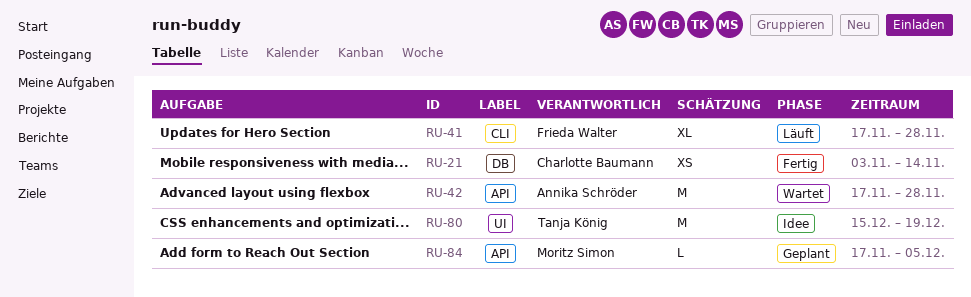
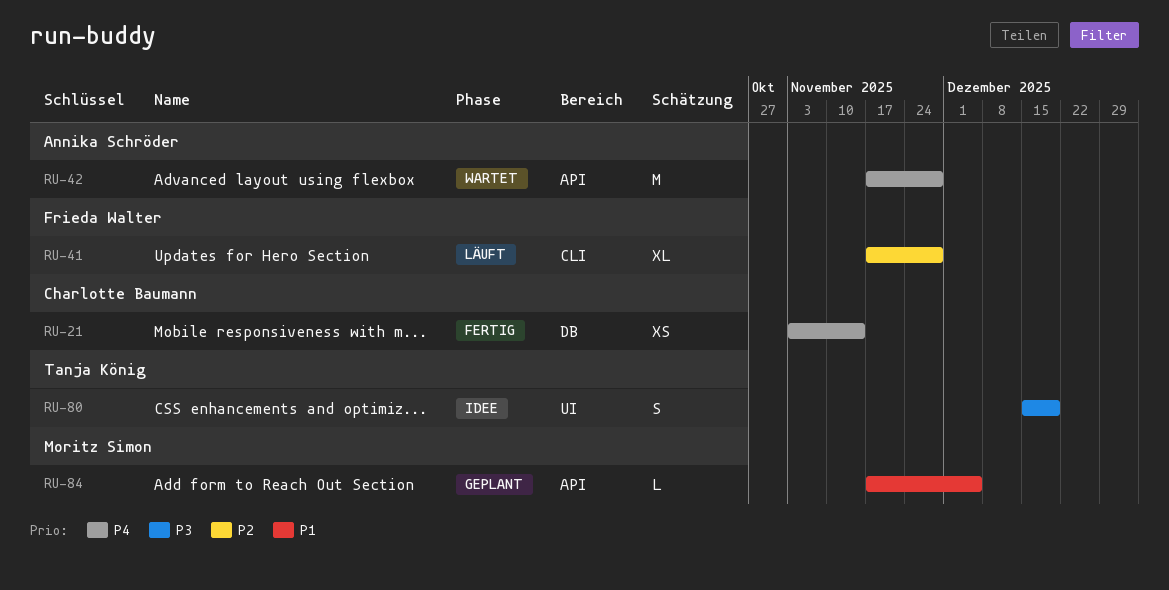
RU-80, estimate: M -> S

